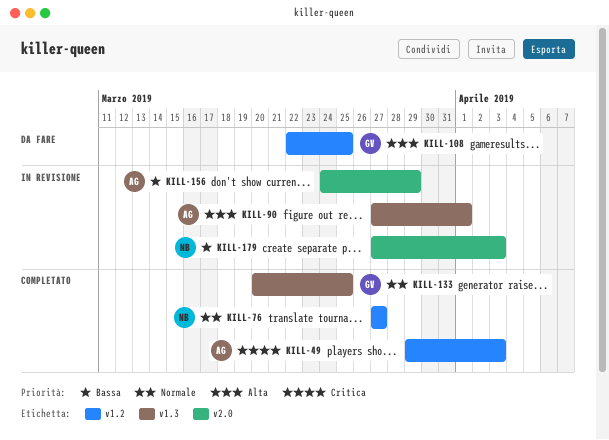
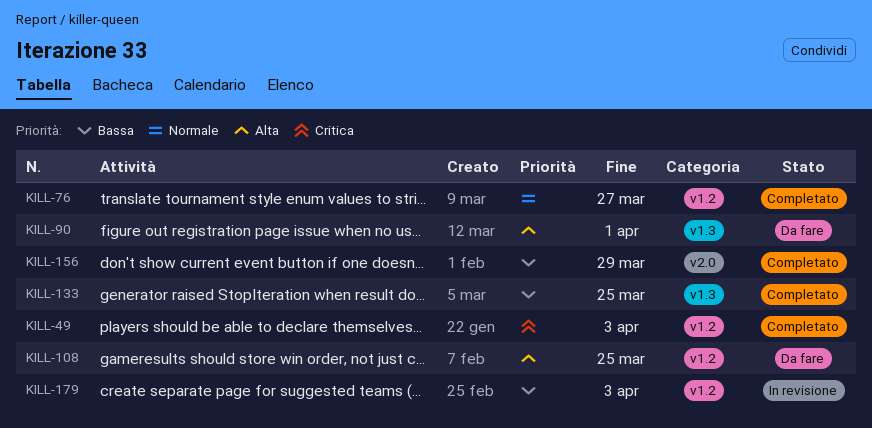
KILL-90, status: In revisione -> Da fare
KILL-133, priority: Normale -> Bassa
KILL-156, status: In revisione -> Completato
KILL-179, label: v2.0 -> v1.2

